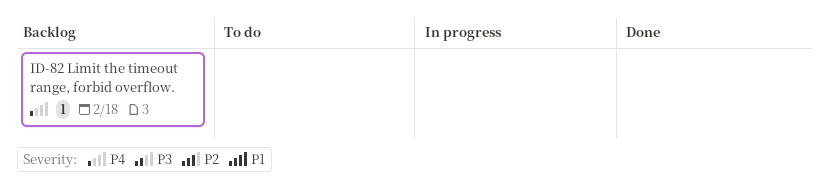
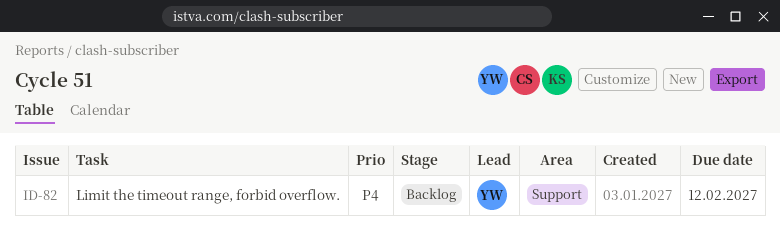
ID-82, due: Feb 18 -> Feb 12

